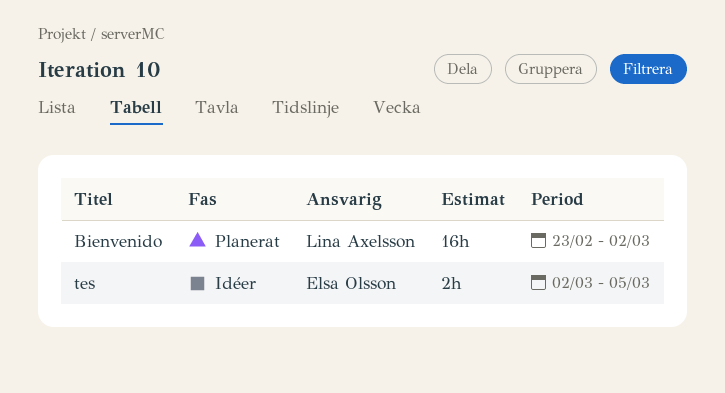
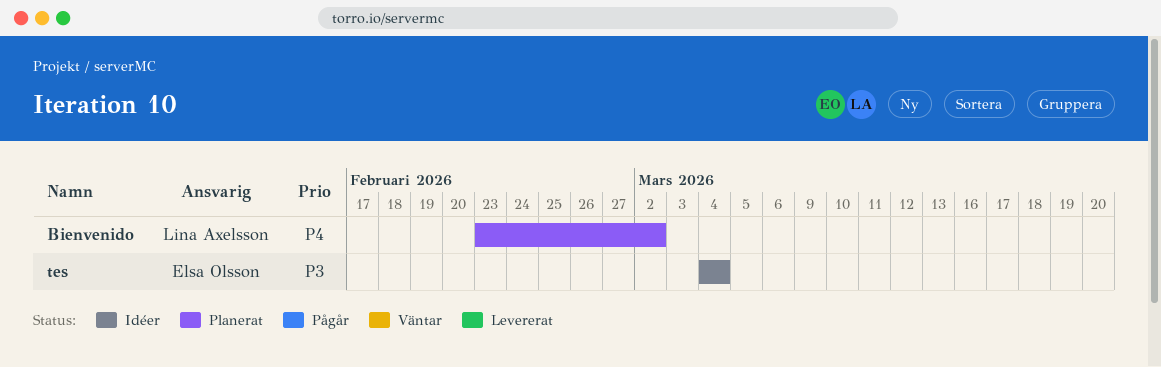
tes, start: Mar 2 -> Mar 4
tes, due: Mar 5 -> Mar 4

